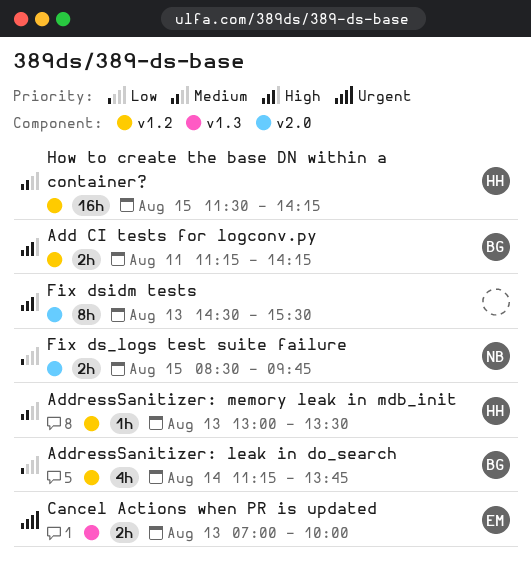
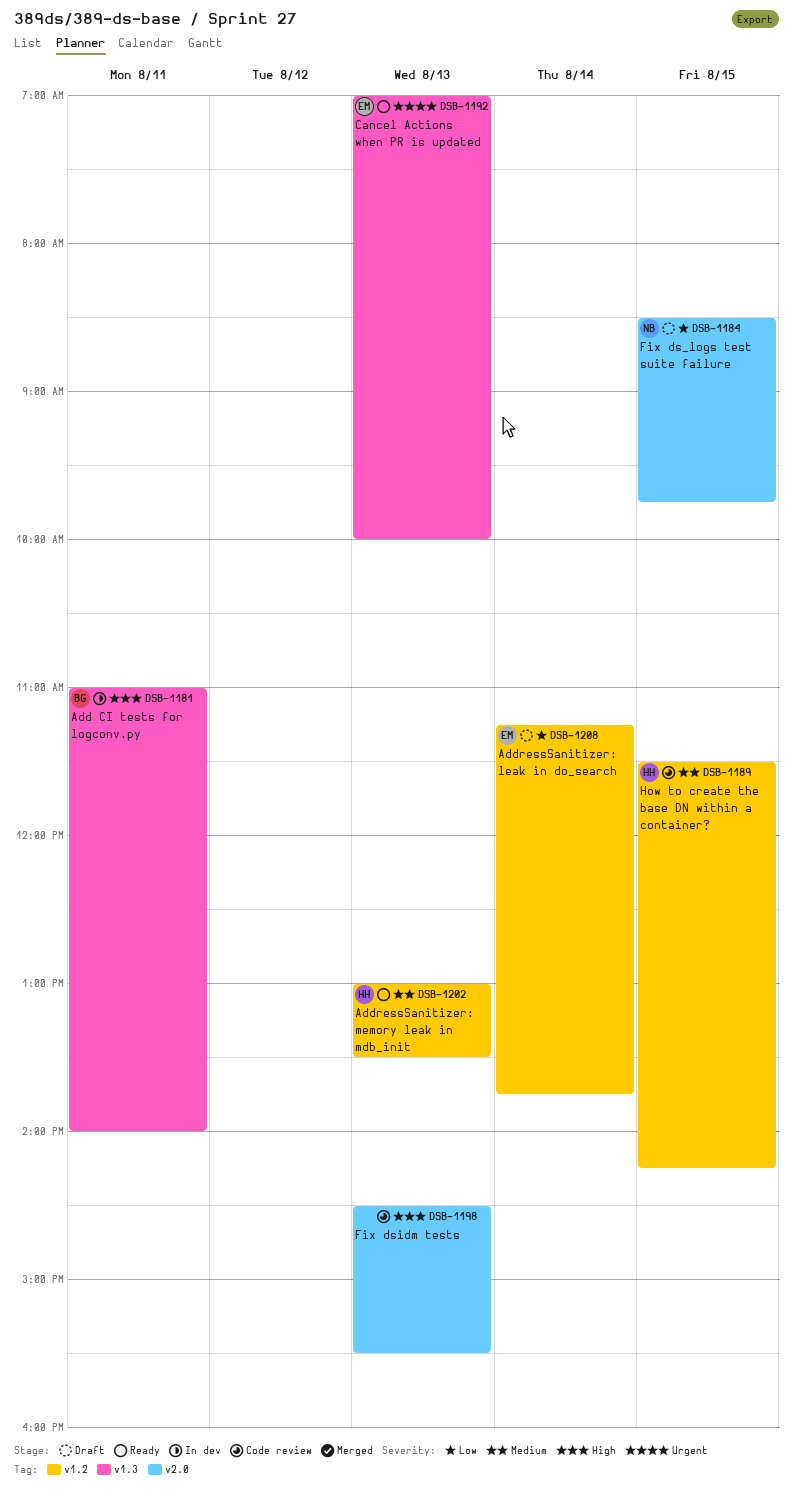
Add CI tests for logconv.py, label: v1.2 -> v1.3
Add CI tests for logconv.py, begins: 11:15 -> 11:00
Add CI tests for logconv.py, ends: 14:15 -> 14:00
AddressSanitizer: leak in do_search, owner: BG -> EM

